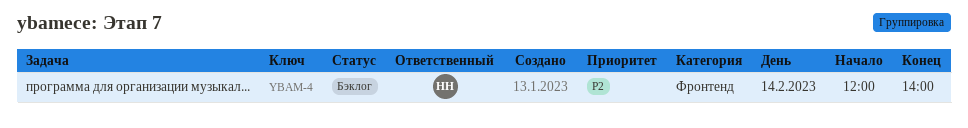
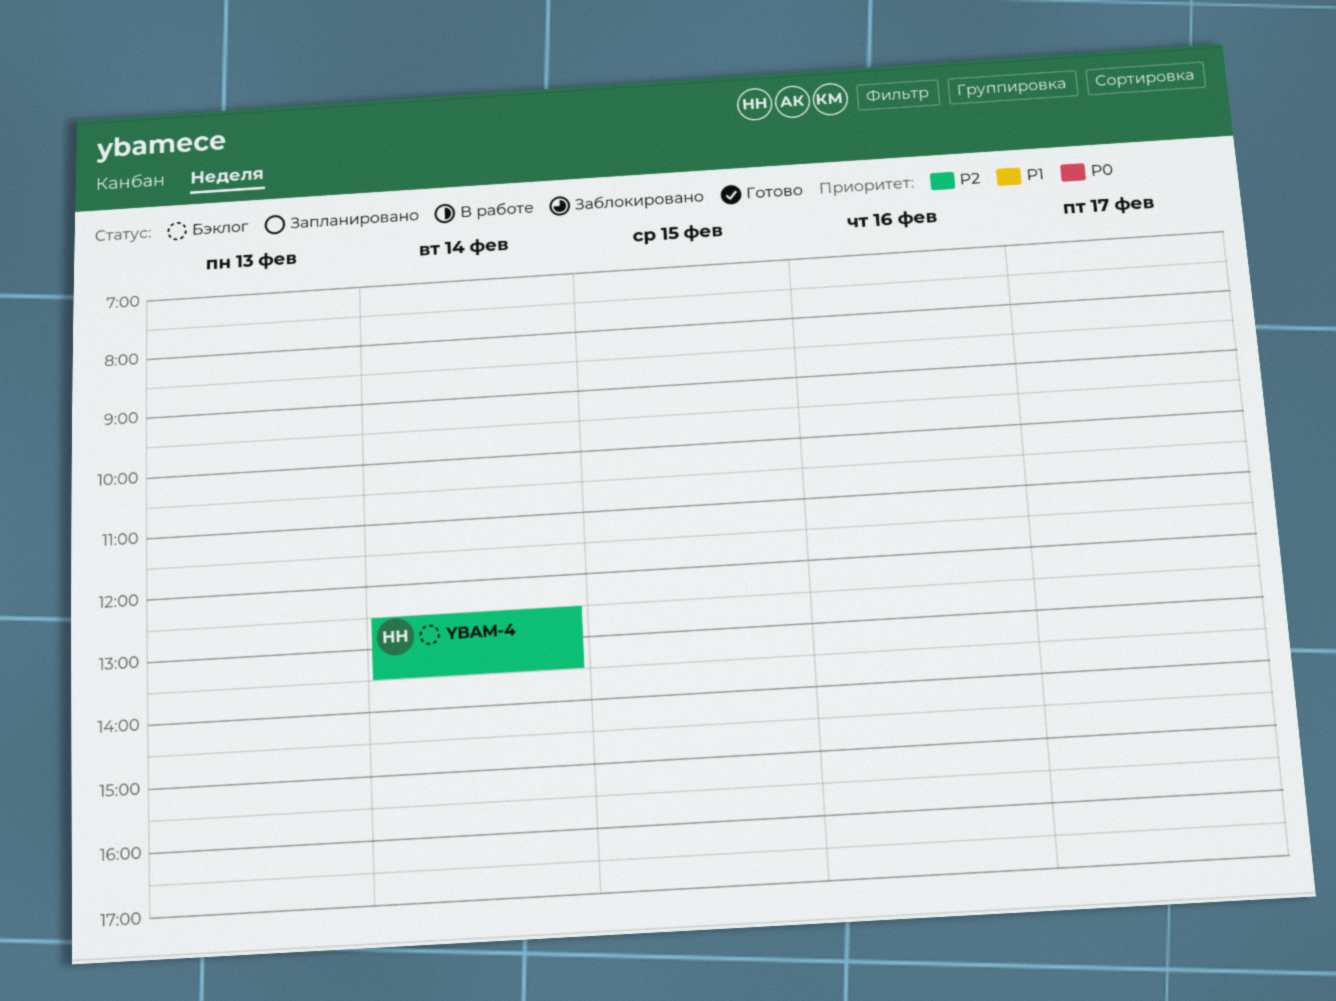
YBAM-4, begins: 12:00 -> 12:30
YBAM-4, ends: 14:00 -> 13:30

